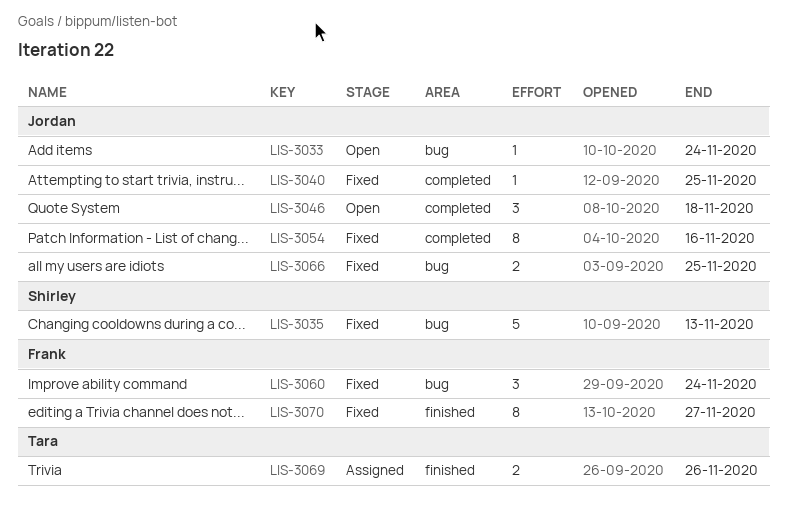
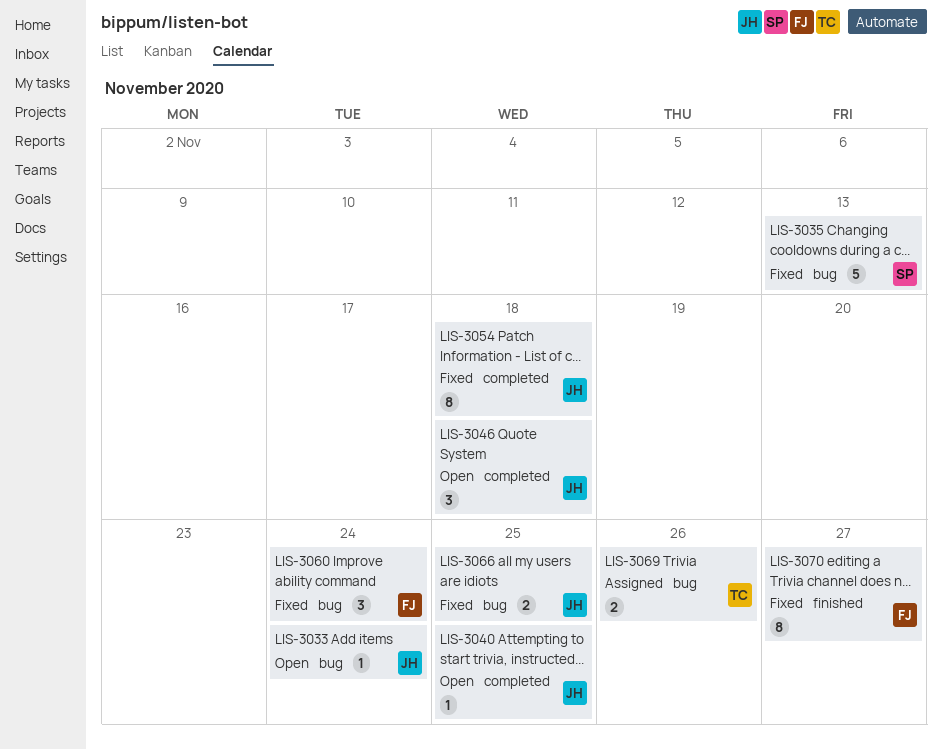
LIS-3040, status: Fixed -> Open
LIS-3054, due: Nov 16 -> Nov 18
LIS-3069, label: finished -> bug

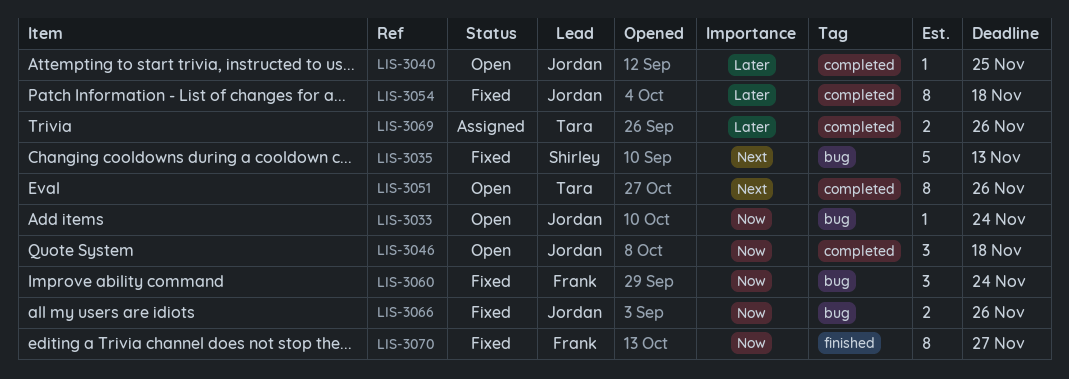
LIS-3051: none -> present
LIS-3066, due: Nov 25 -> Nov 26
LIS-3069, label: bug -> completed

